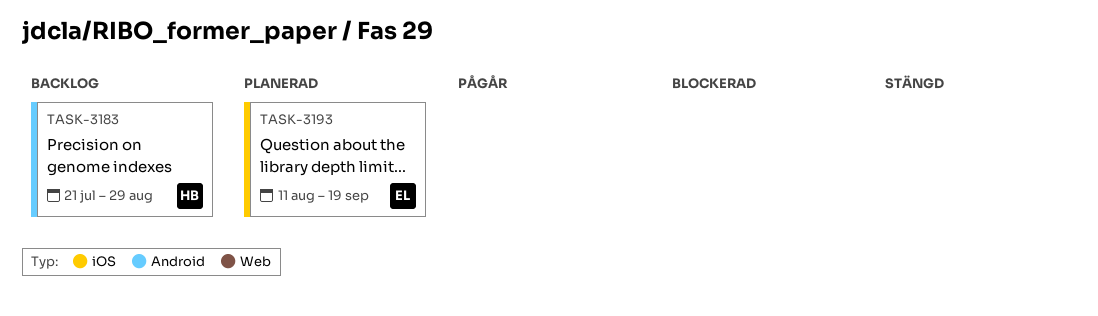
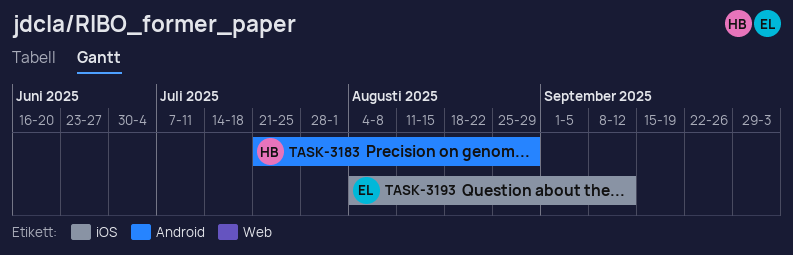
TASK-3193, start: Aug 11 -> Aug 4
TASK-3193, due: Sep 19 -> Sep 12

